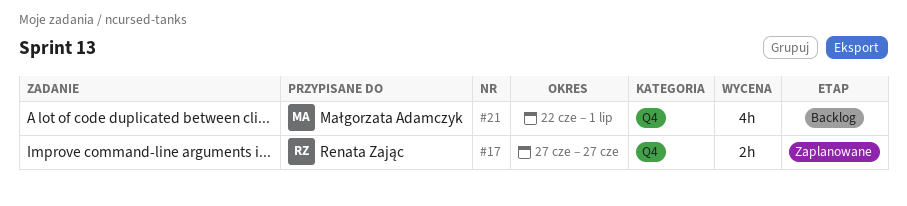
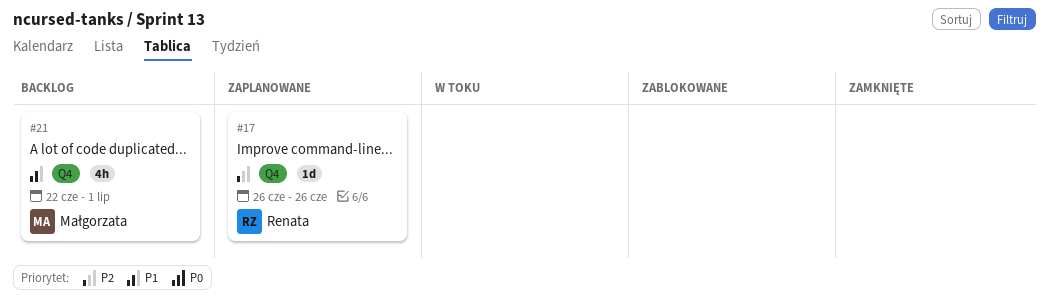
#17, estimate: 2h -> 1d
#17, start: Jun 27 -> Jun 26
#17, due: Jun 27 -> Jun 26

